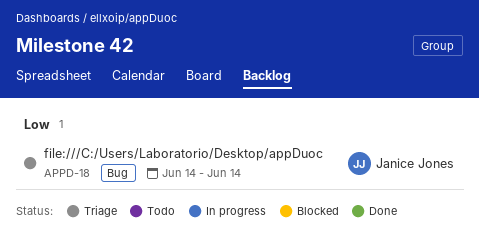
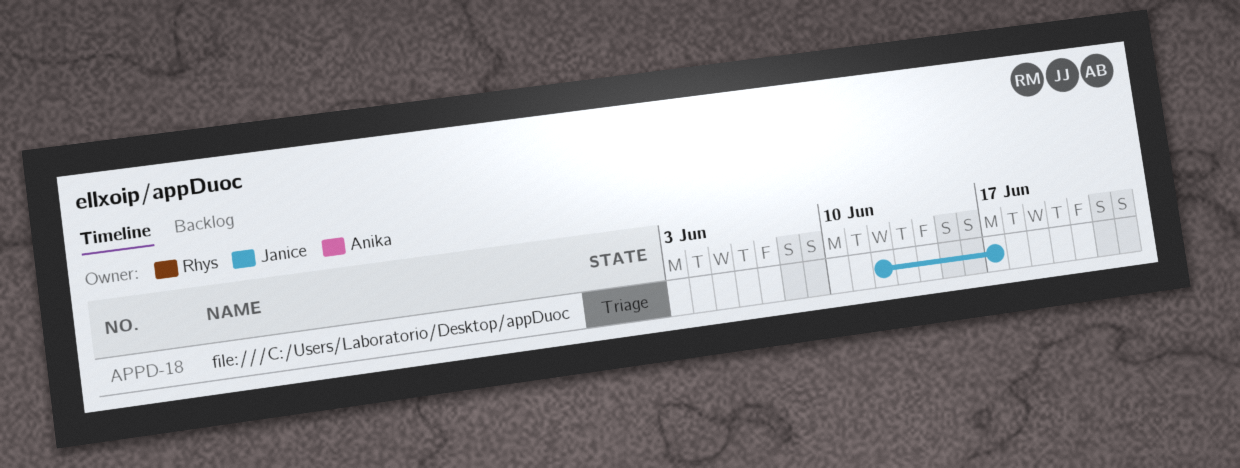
APPD-18, start: Jun 14 -> Jun 12
APPD-18, due: Jun 14 -> Jun 17

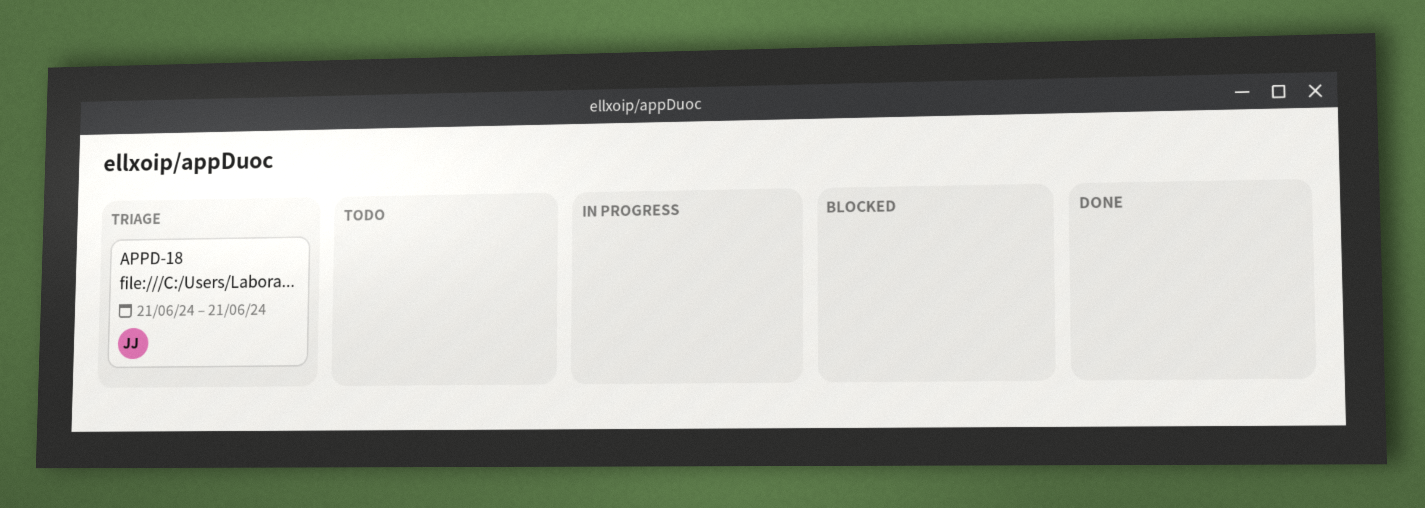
APPD-18, start: Jun 12 -> Jun 21
APPD-18, due: Jun 17 -> Jun 21

